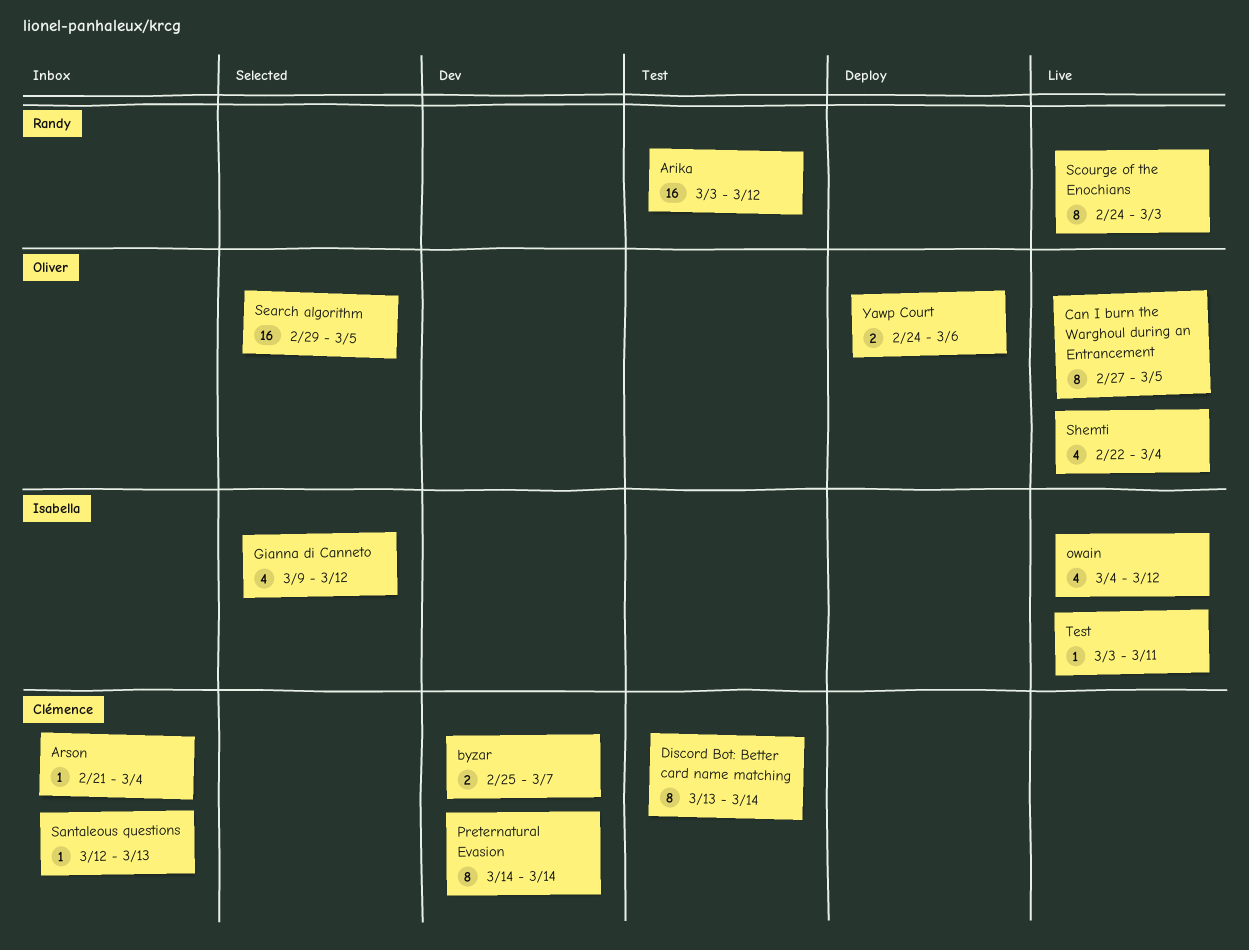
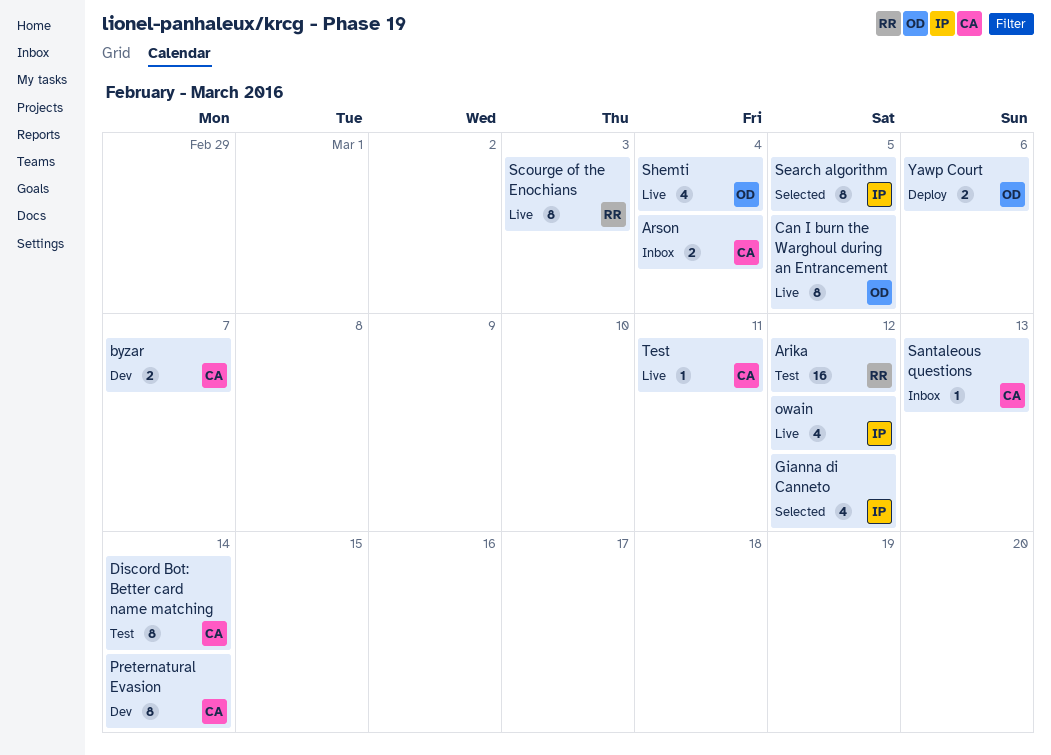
Arson, estimate: 1 -> 2
Search algorithm, owner: Oliver -> Isabella
Search algorithm, estimate: 16 -> 8
Test, owner: Isabella -> Clémence

